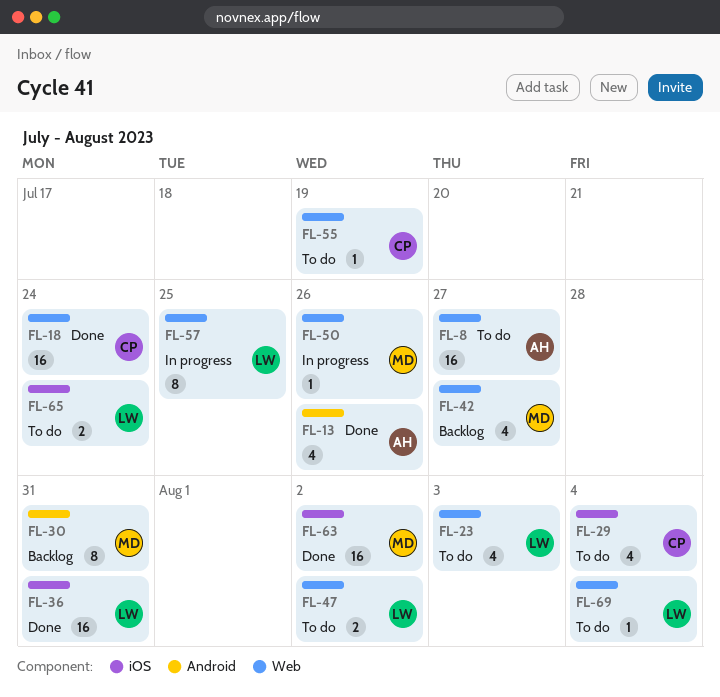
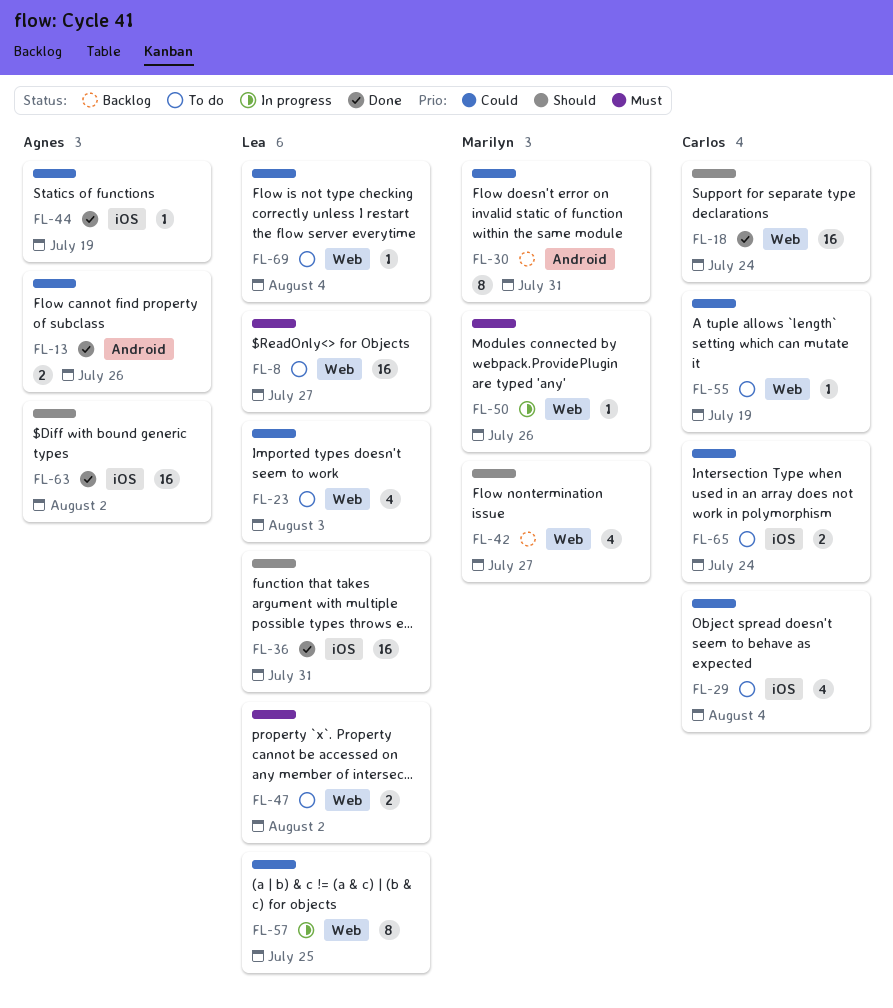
FL-8, owner: Agnes -> Lea
FL-13, estimate: 4 -> 2
FL-44: none -> present
FL-63, owner: Marilyn -> Agnes
FL-65, owner: Lea -> Carlos

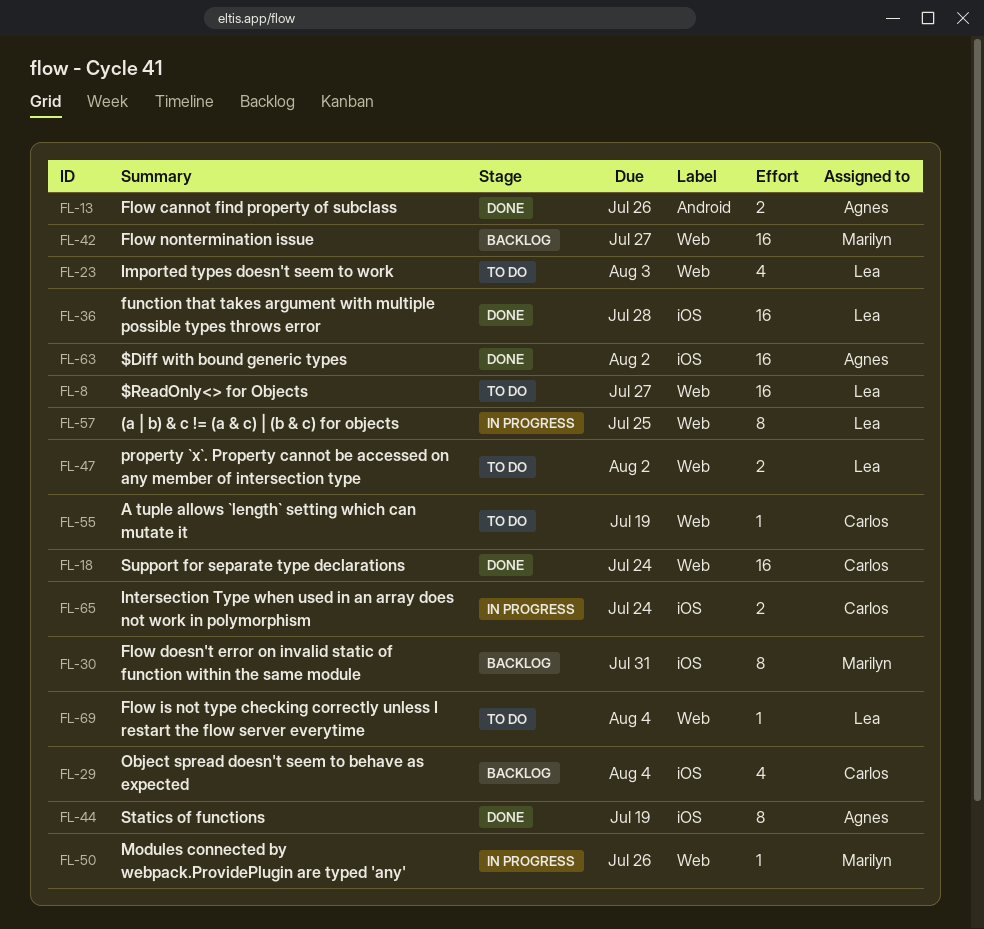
FL-29, status: To do -> Backlog
FL-30, label: Android -> iOS
FL-36, due: Jul 31 -> Jul 28
FL-42, estimate: 4 -> 16
FL-44, estimate: 1 -> 8
FL-65, status: To do -> In progress

